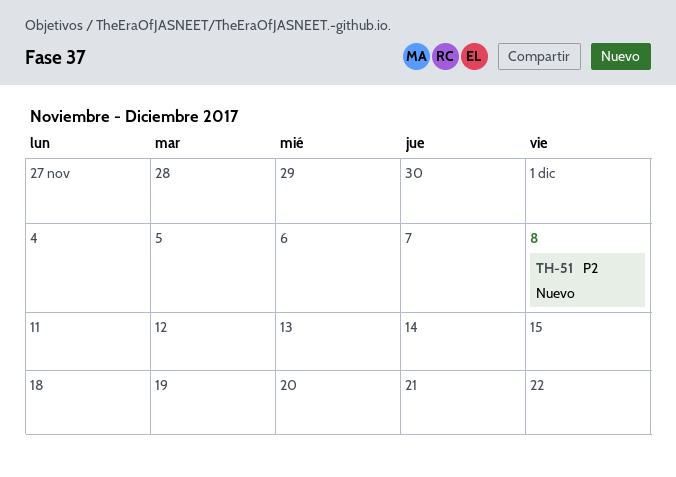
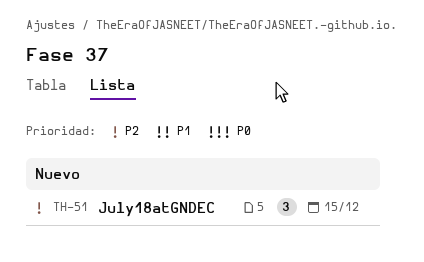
TH-51, due: Dec 8 -> Dec 15

